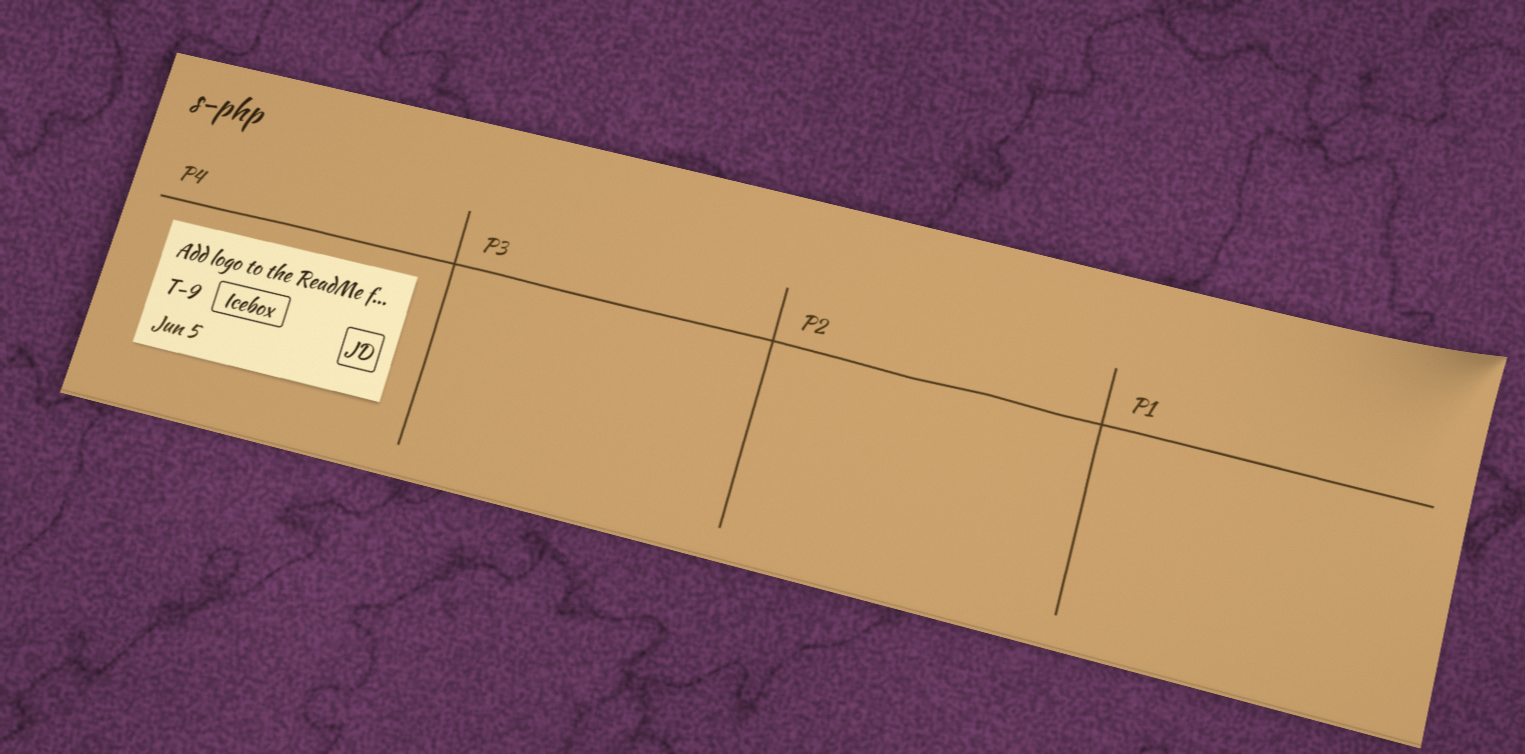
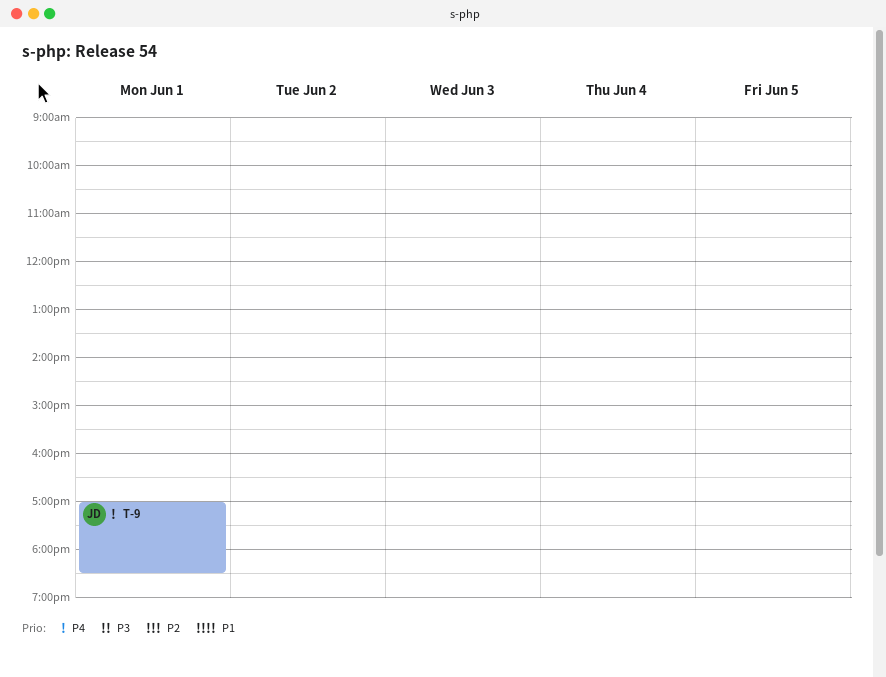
T-9, day: Jun 5 -> Jun 1

